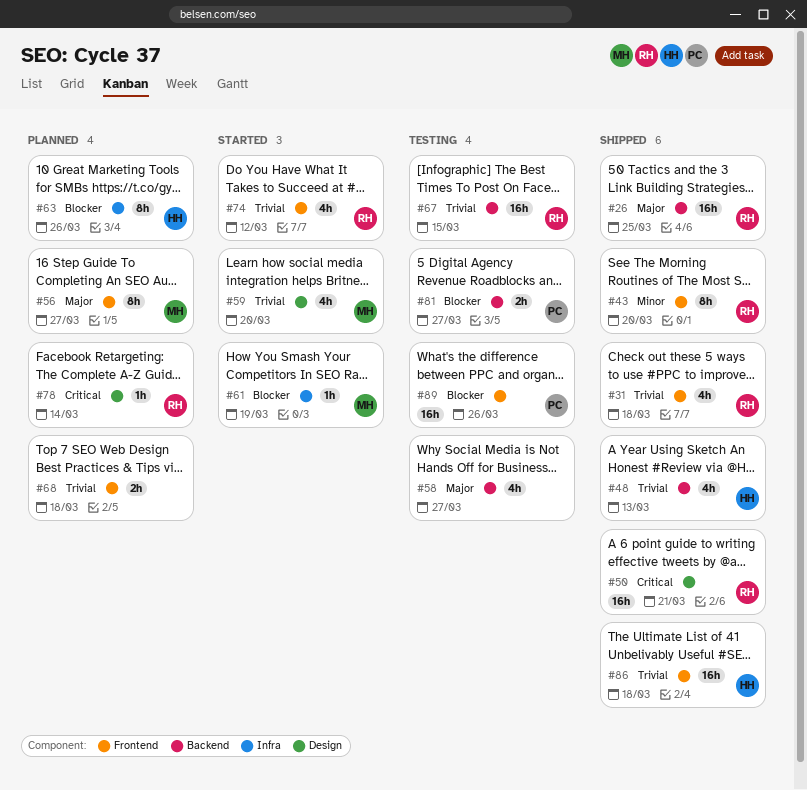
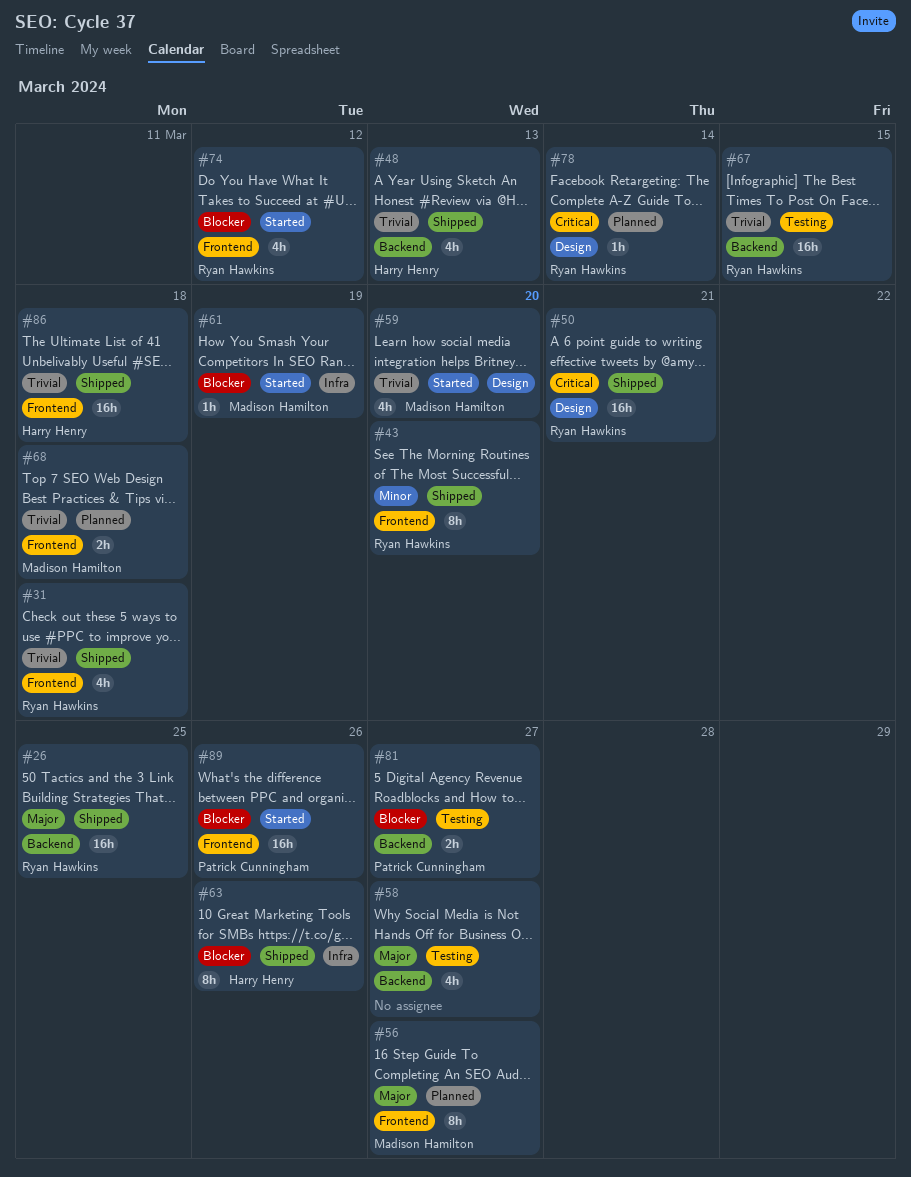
#63, status: Planned -> Shipped
#68, owner: none -> Madison Hamilton
#74, priority: Trivial -> Blocker
#89, status: Testing -> Started

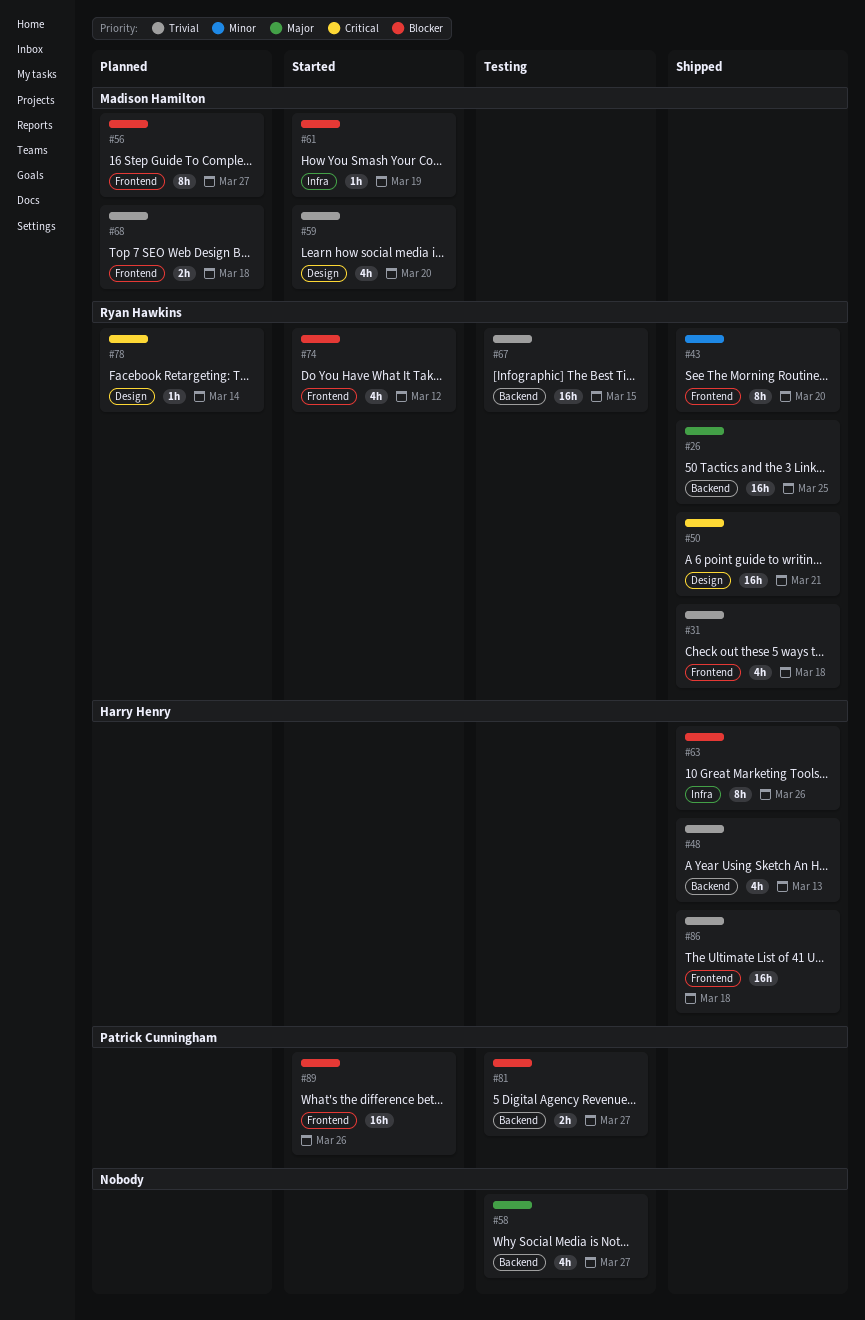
#56, priority: Major -> Blocker

